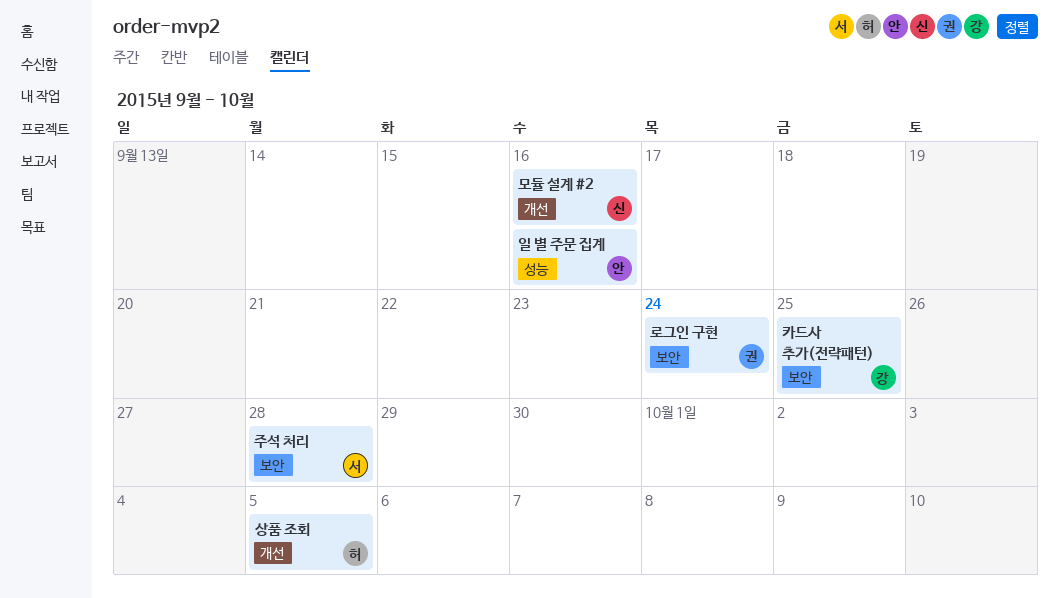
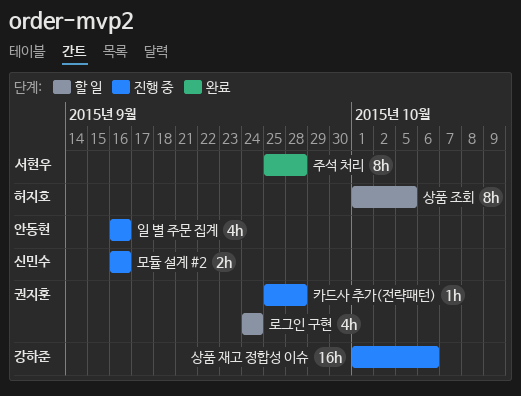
상품 재고 정합성 이슈: none -> present
카드사 추가(전략패턴), owner: 강하준 -> 권지훈
카드사 추가(전략패턴), due: Sep 25 -> Sep 28

